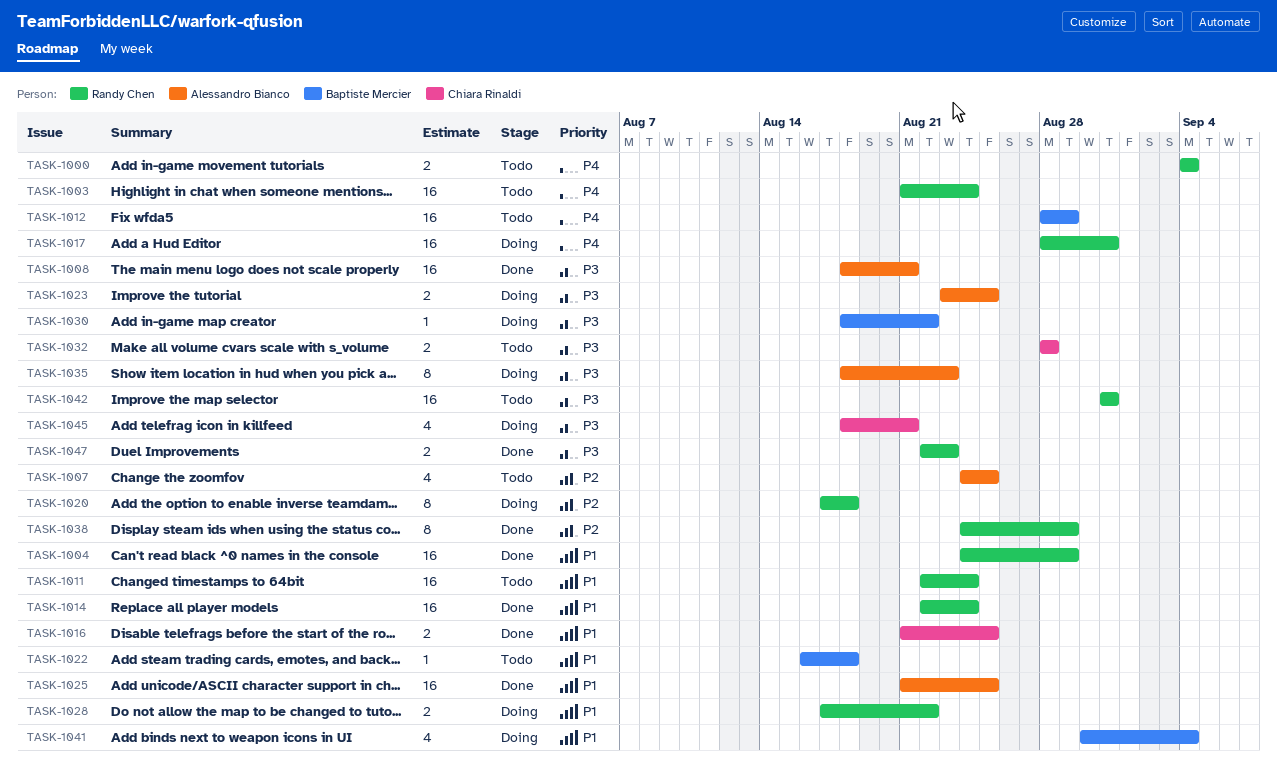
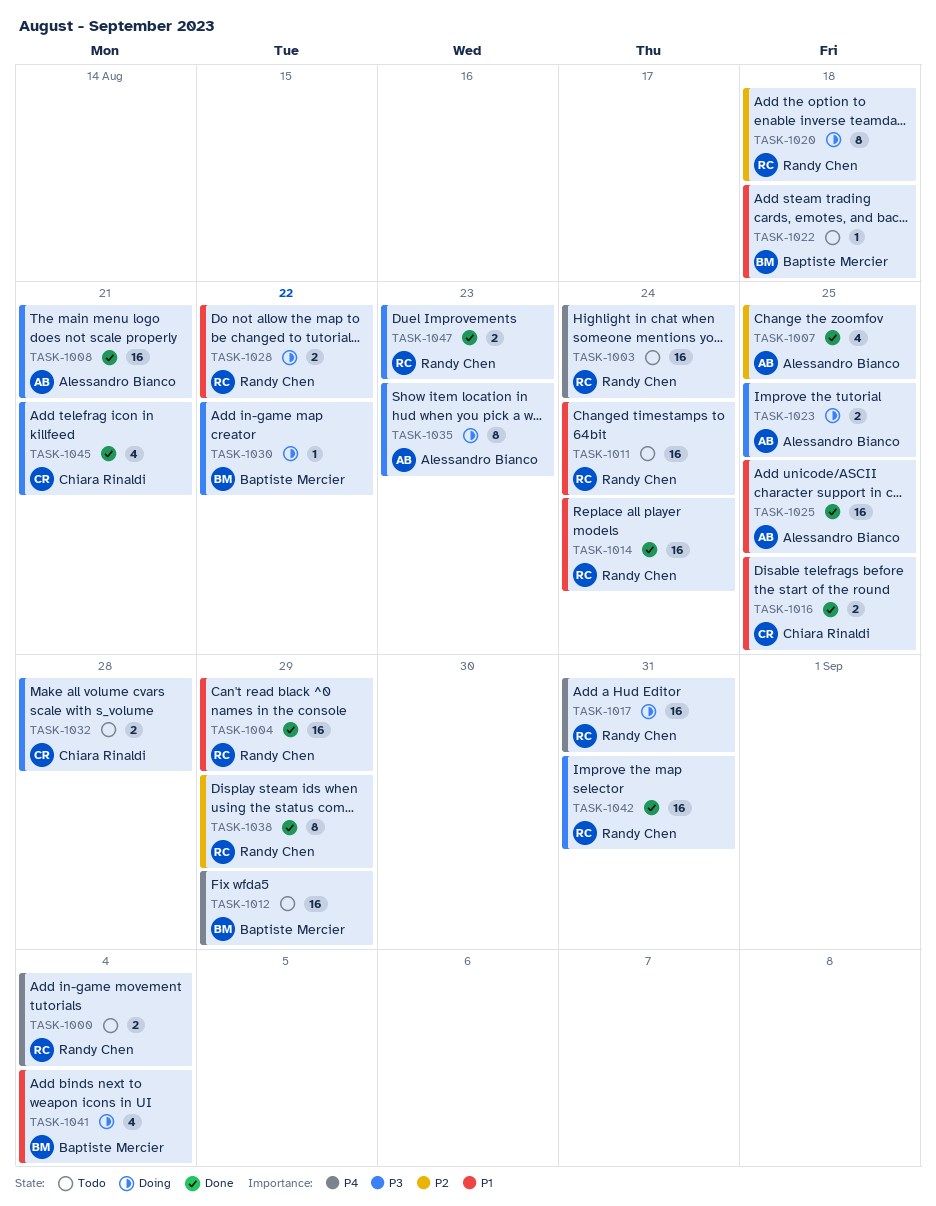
TASK-1007, status: Todo -> Done
TASK-1042, status: Todo -> Done
TASK-1045, status: Doing -> Done

